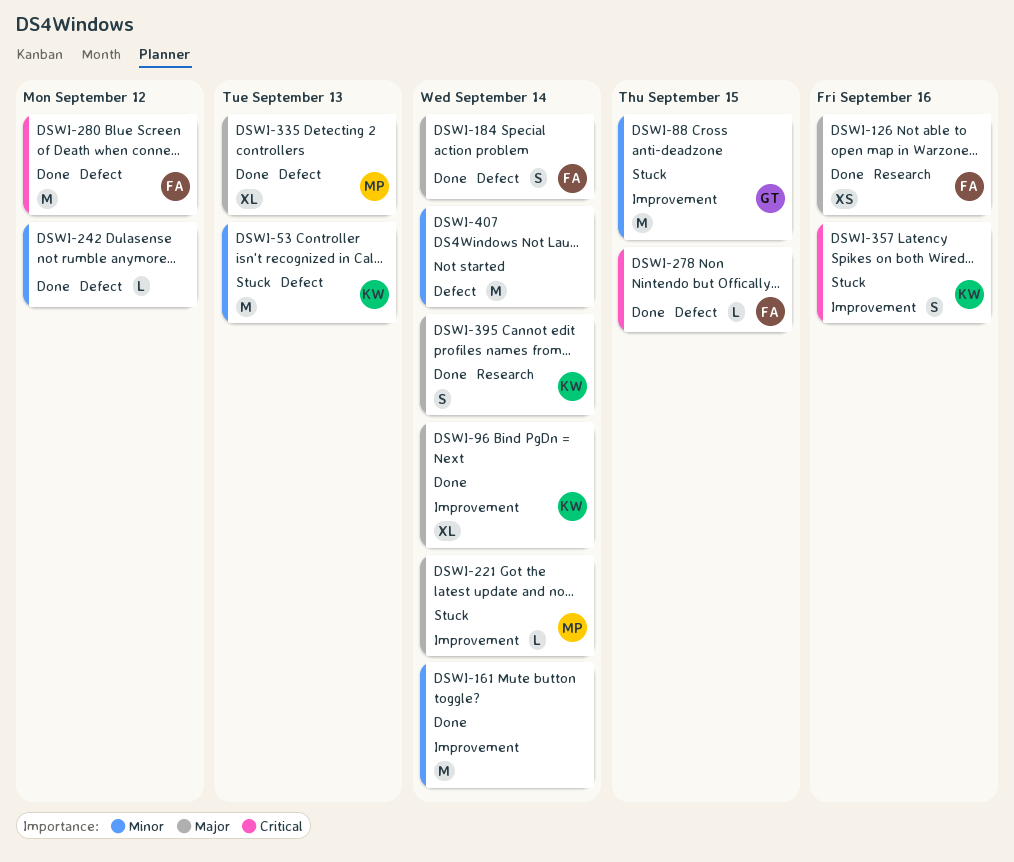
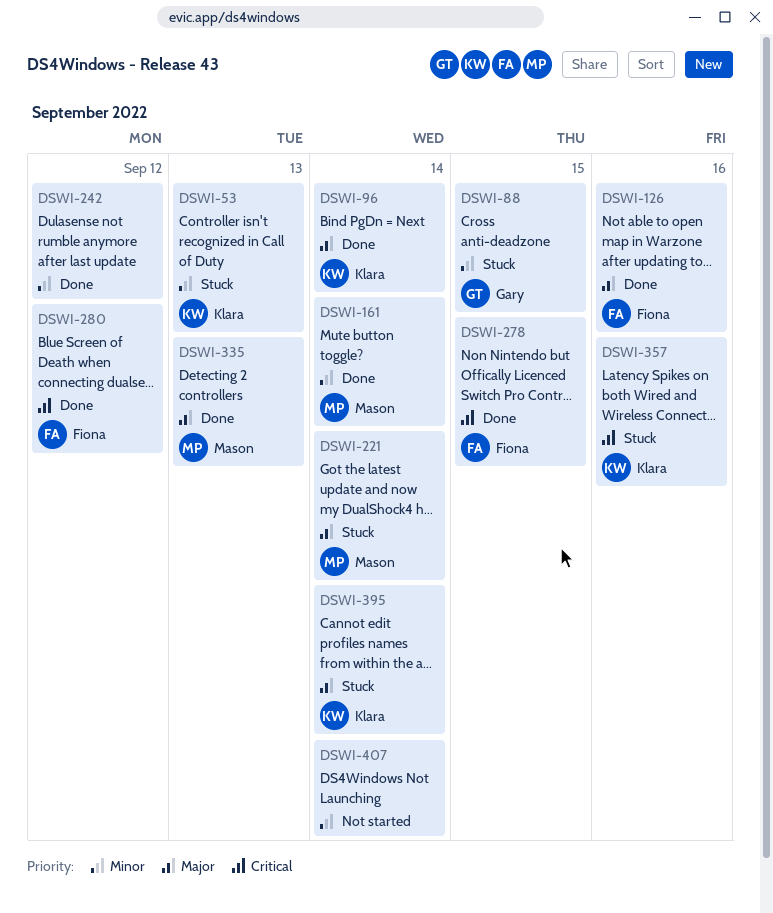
DSWI-161, owner: none -> Mason
DSWI-184: present -> none
DSWI-395, status: Done -> Stuck

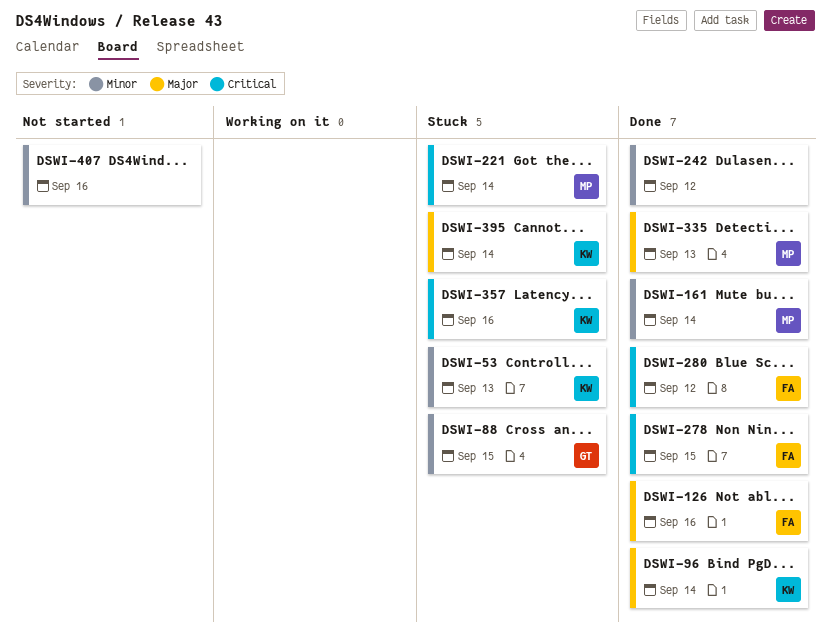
DSWI-221, priority: Major -> Critical
DSWI-407, due: Sep 14 -> Sep 16

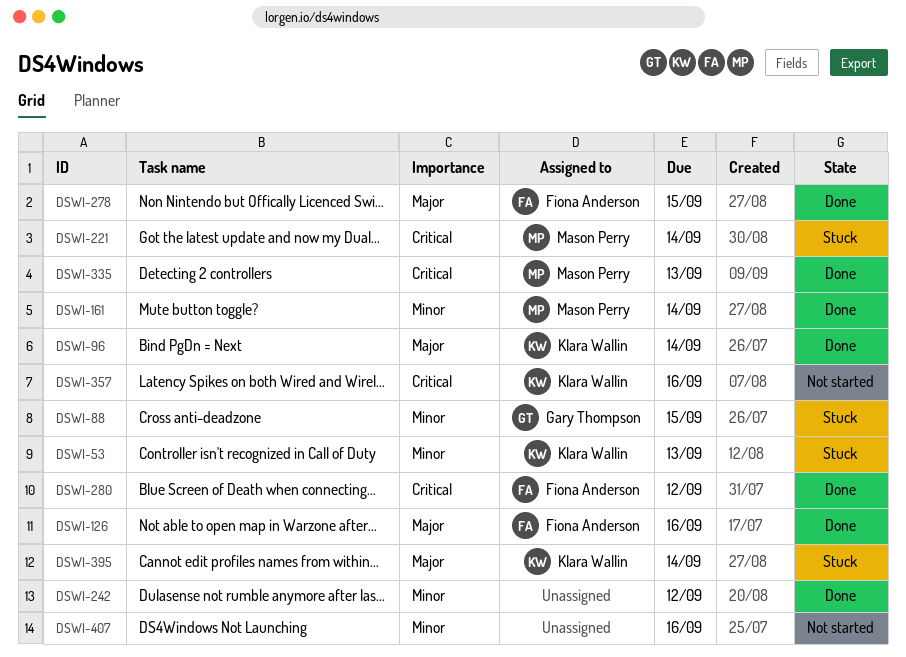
DSWI-278, priority: Critical -> Major
DSWI-335, priority: Major -> Critical
DSWI-357, status: Stuck -> Not started

